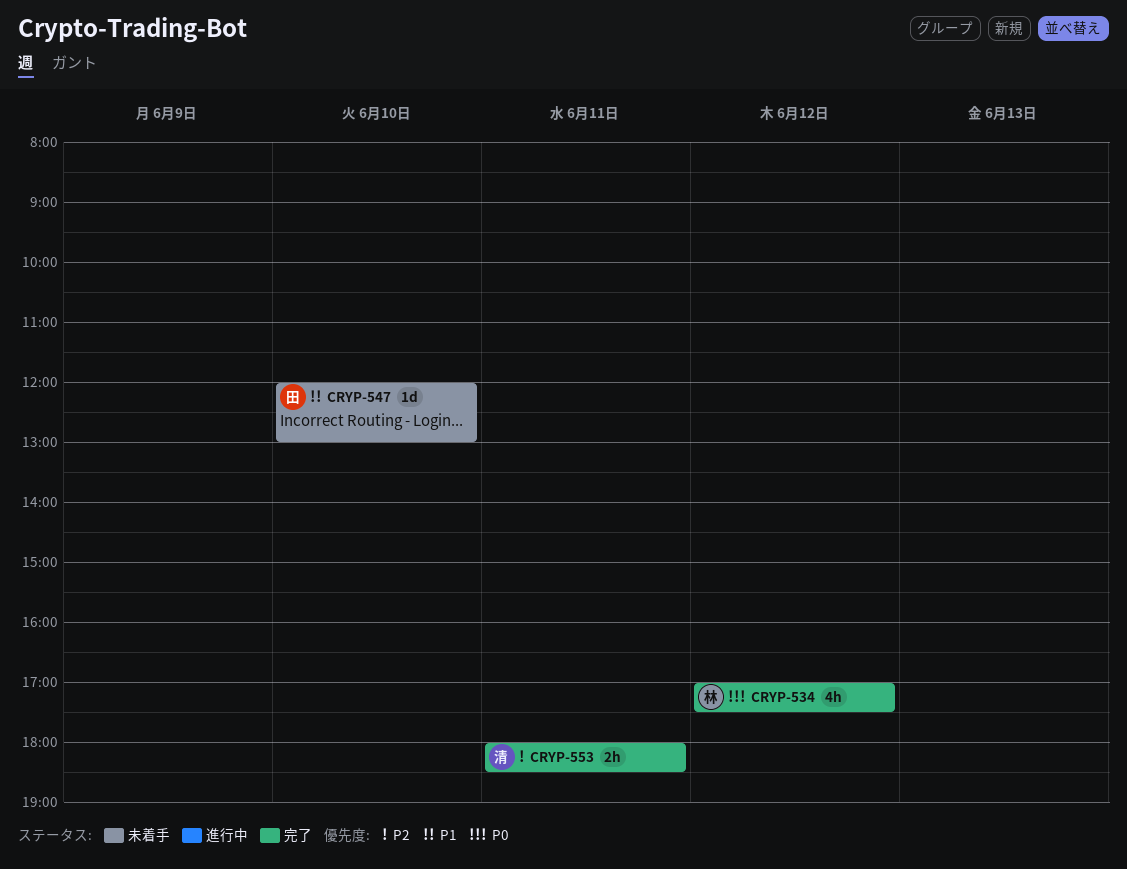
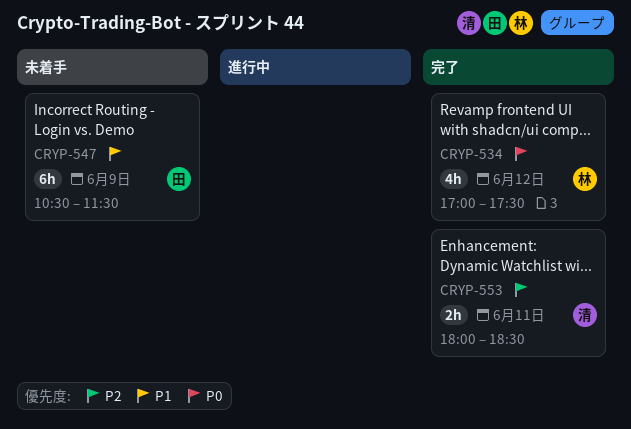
CRYP-547, estimate: 1d -> 6h
CRYP-547, day: Jun 10 -> Jun 9
CRYP-547, begins: 12:00 -> 10:30
CRYP-547, ends: 13:00 -> 11:30

